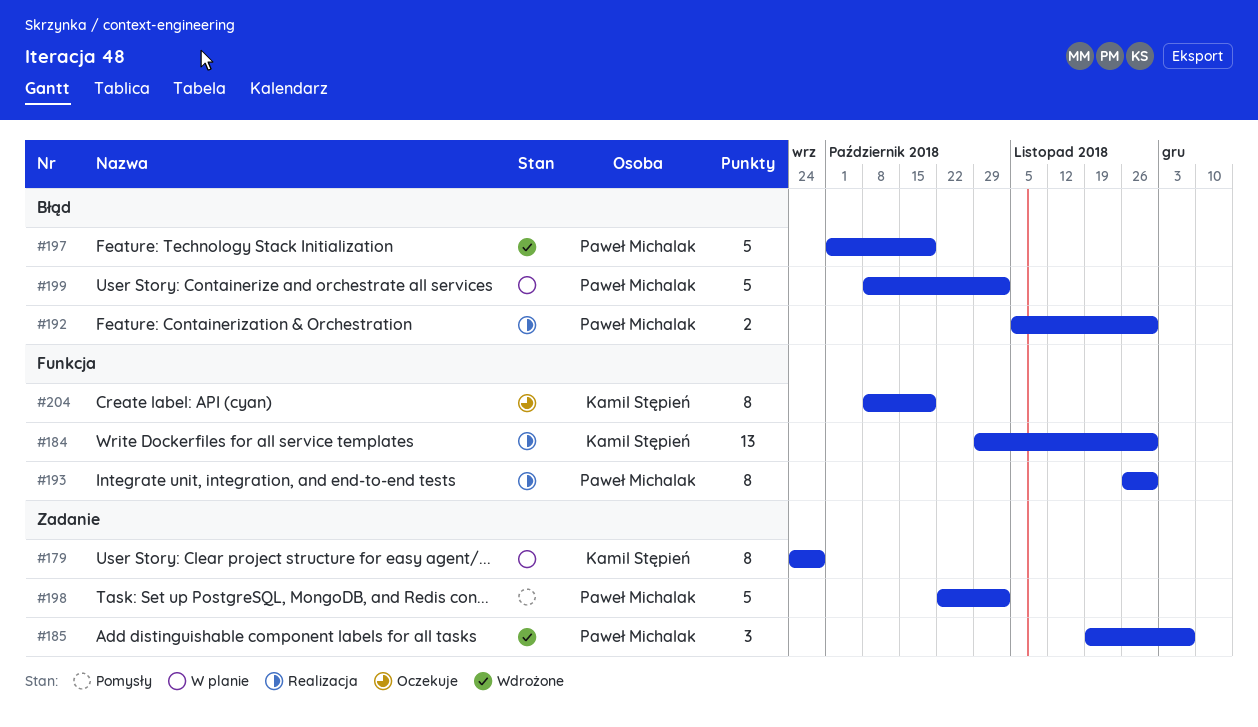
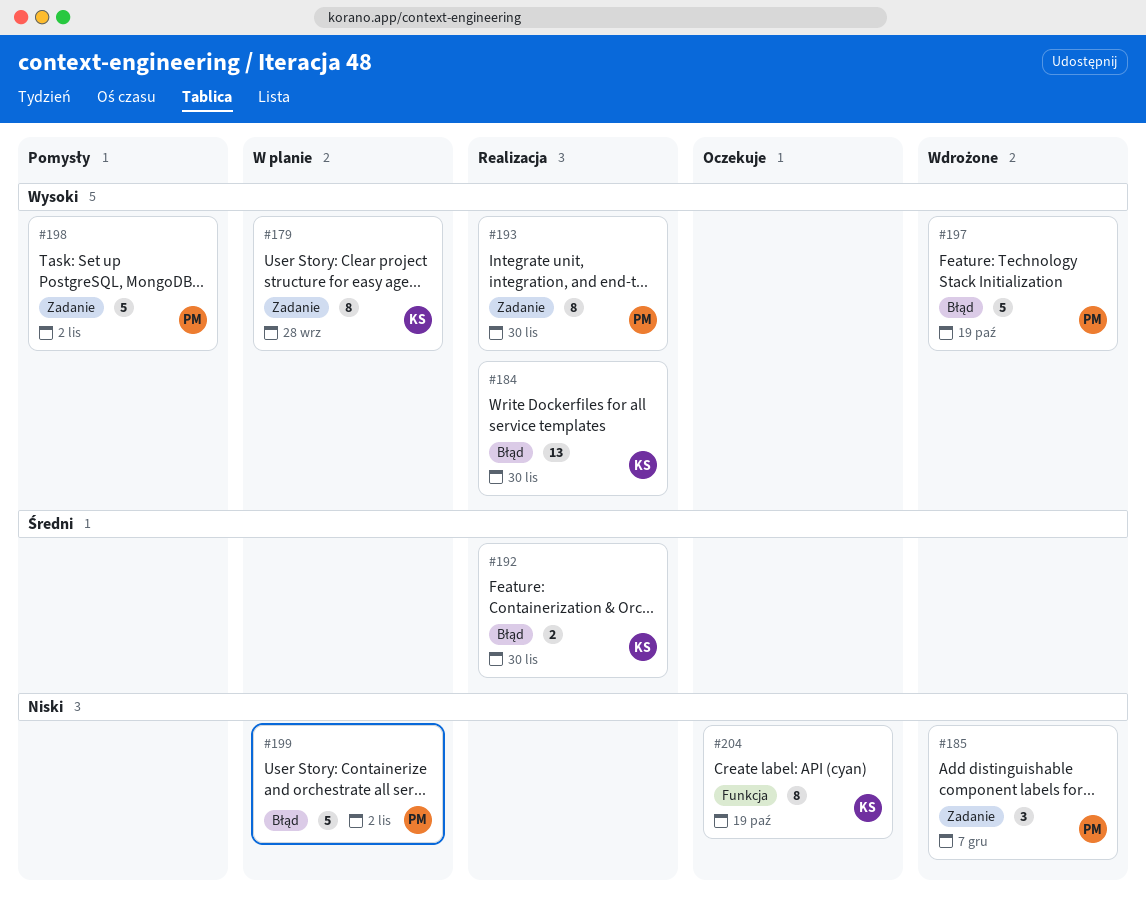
#184, label: Funkcja -> Błąd
#192, owner: Paweł Michalak -> Kamil Stępień
#193, label: Funkcja -> Zadanie

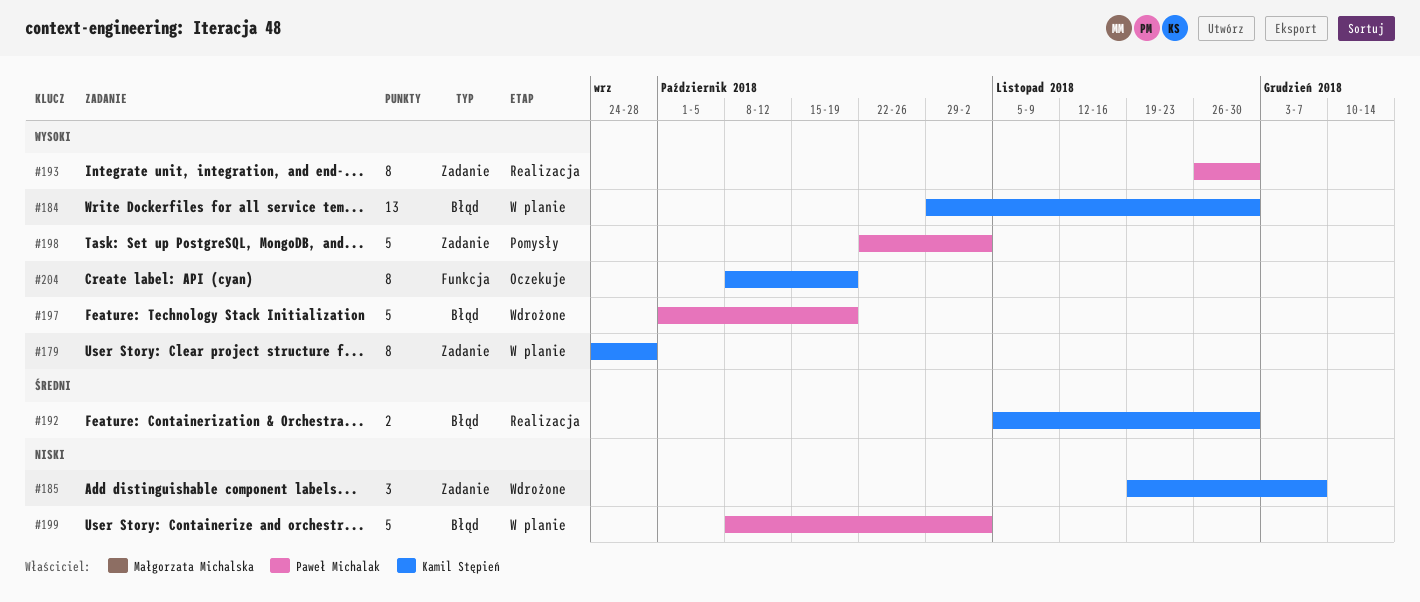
#184, status: Realizacja -> W planie
#185, owner: Paweł Michalak -> Kamil Stępień
#204, priority: Niski -> Wysoki

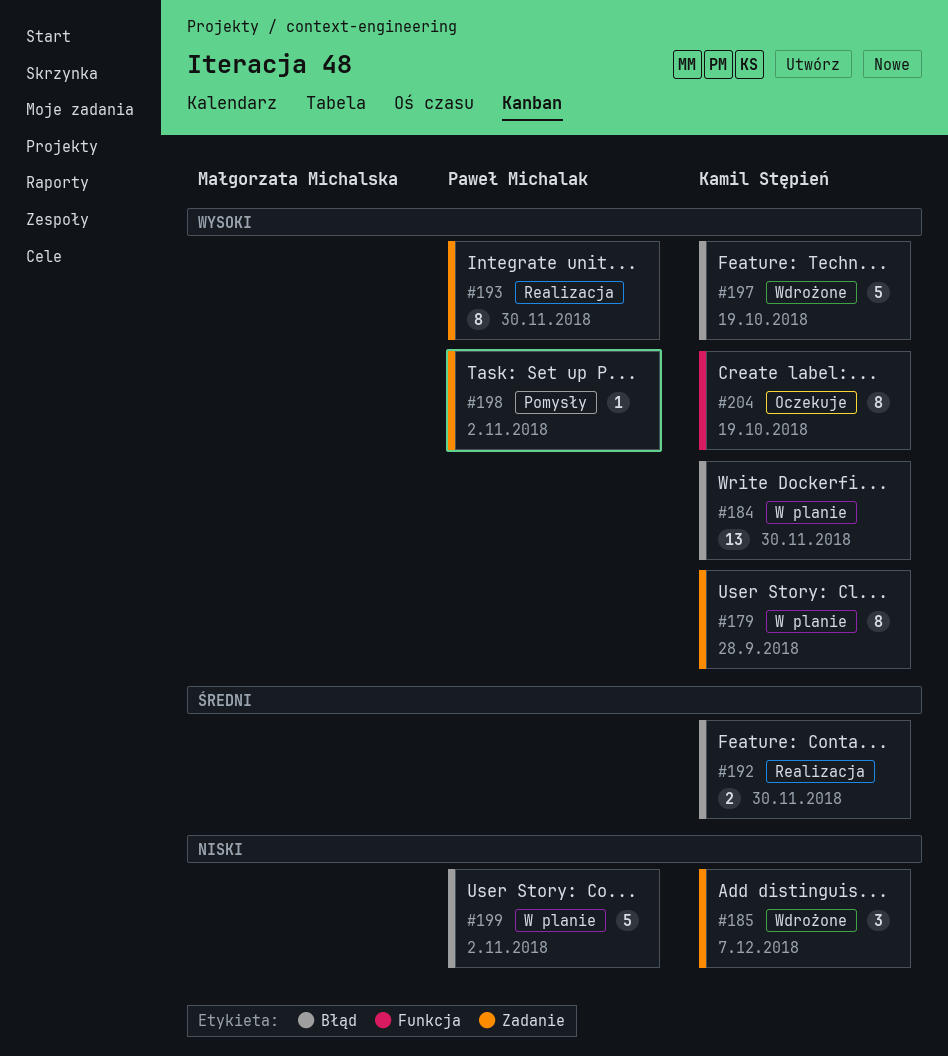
#197, owner: Paweł Michalak -> Kamil Stępień
#198, estimate: 5 -> 1

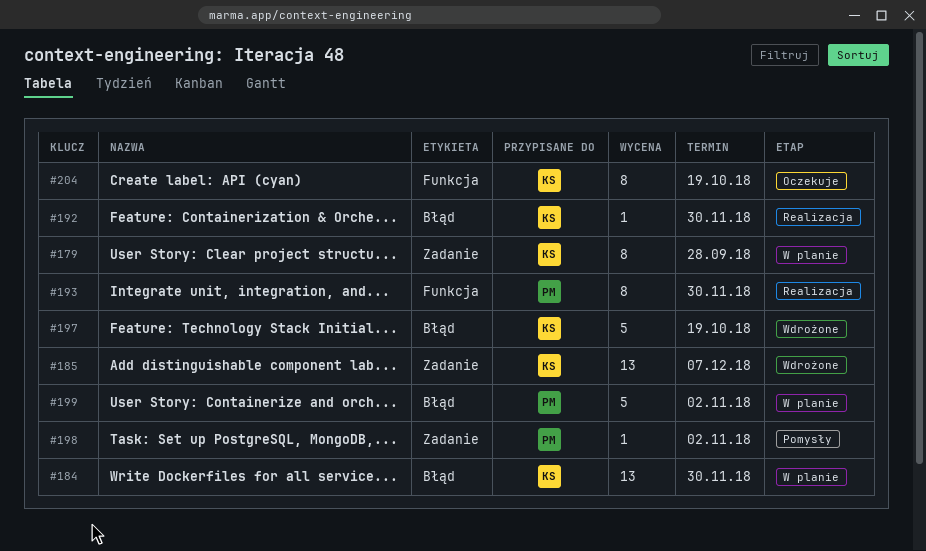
#185, estimate: 3 -> 13
#192, estimate: 2 -> 1
#193, label: Zadanie -> Funkcja

